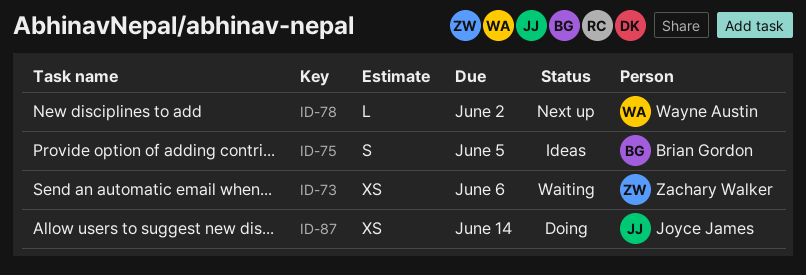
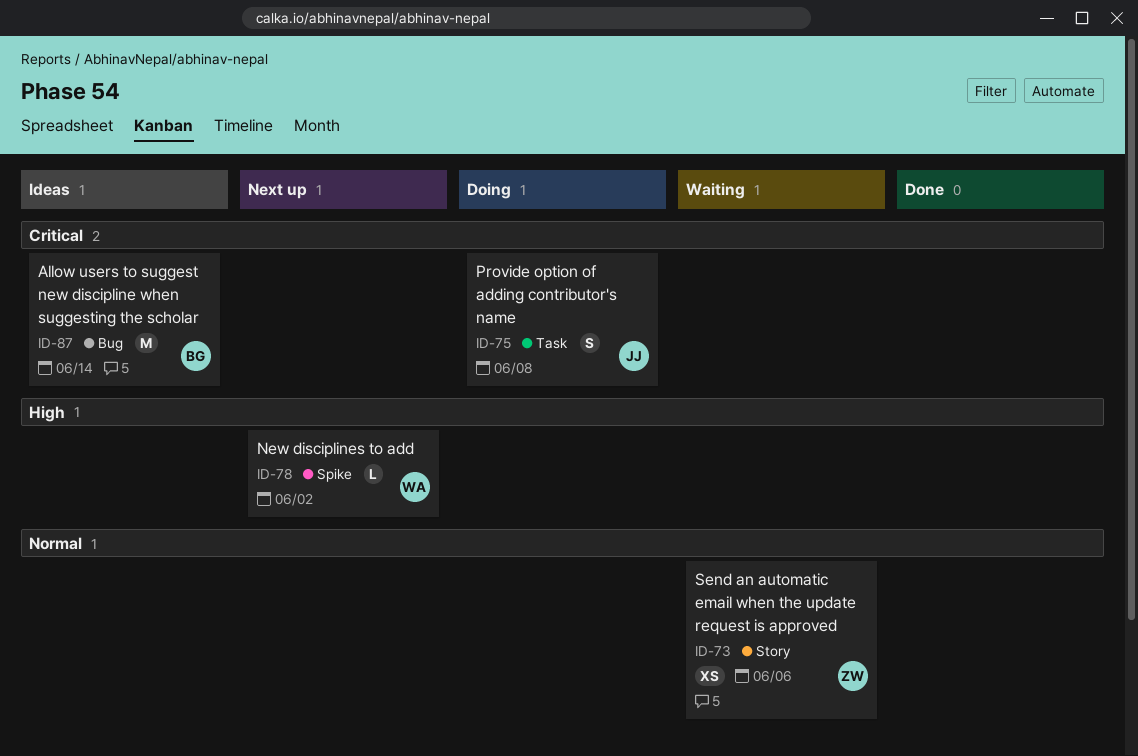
ID-75, status: Ideas -> Doing
ID-75, owner: Brian Gordon -> Joyce James
ID-75, due: Jun 5 -> Jun 8
ID-87, status: Doing -> Ideas
ID-87, owner: Joyce James -> Brian Gordon
ID-87, estimate: XS -> M

